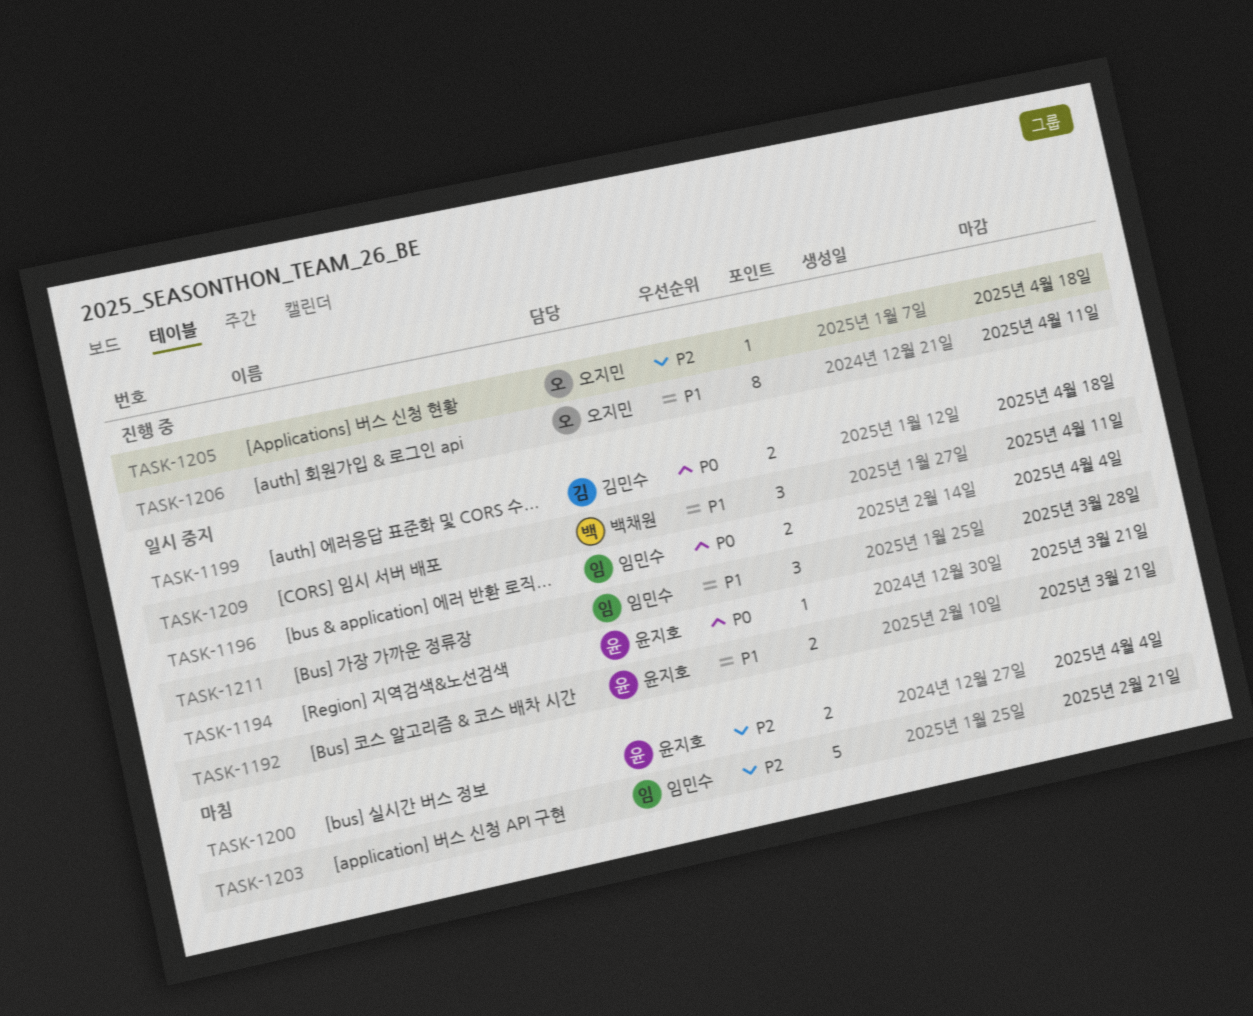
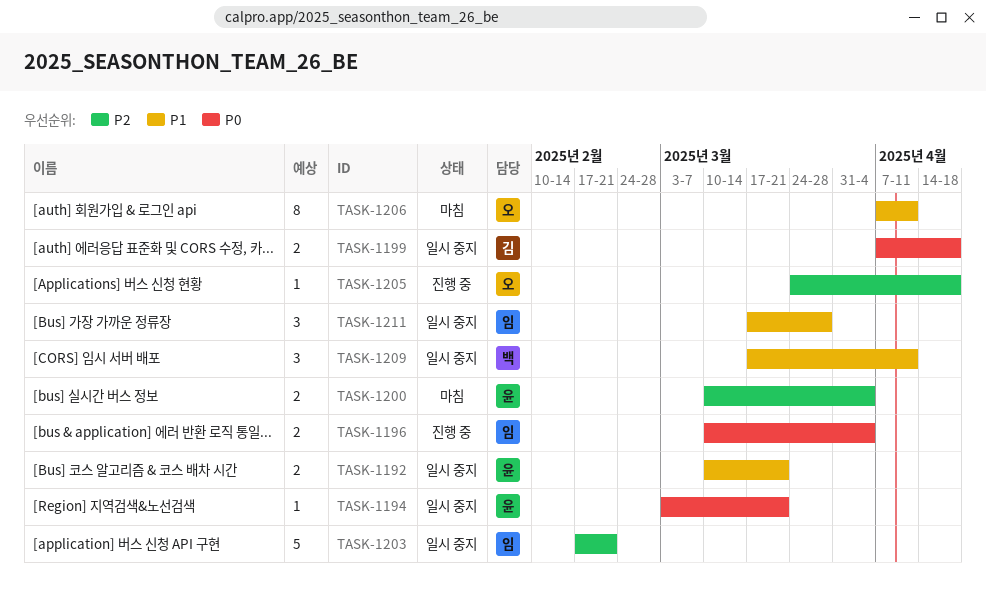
TASK-1196, status: 일시 중지 -> 진행 중
TASK-1203, status: 마침 -> 일시 중지
TASK-1206, status: 진행 중 -> 마침

